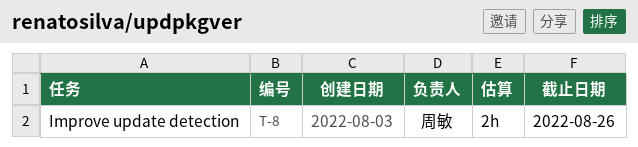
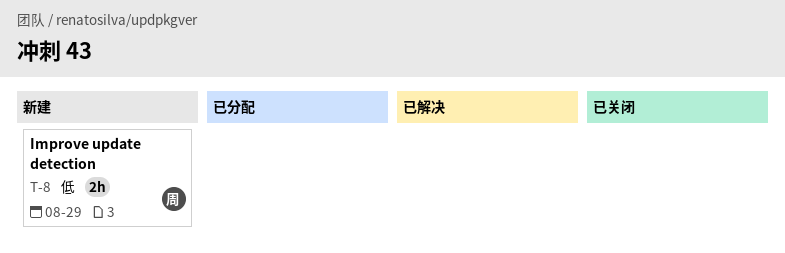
T-8, due: Aug 26 -> Aug 29

